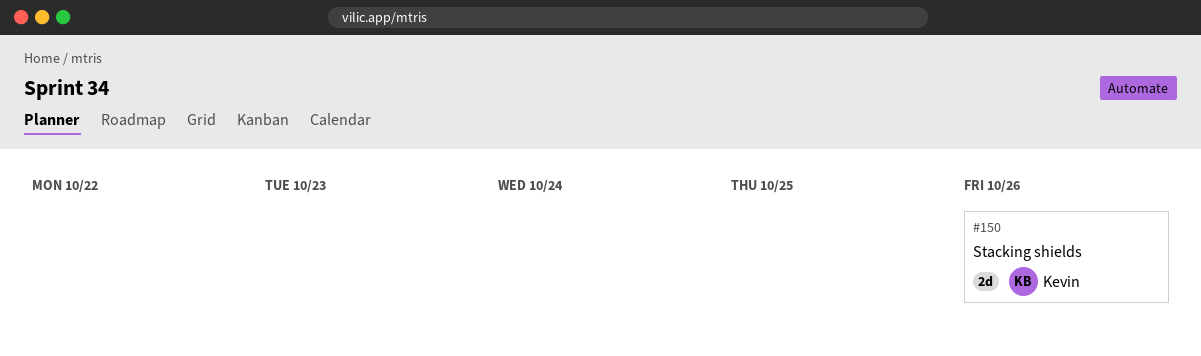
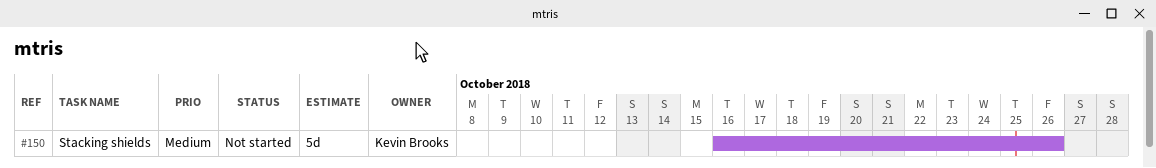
#150, estimate: 2d -> 5d

